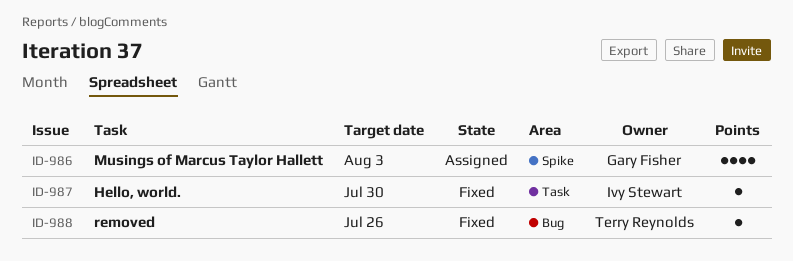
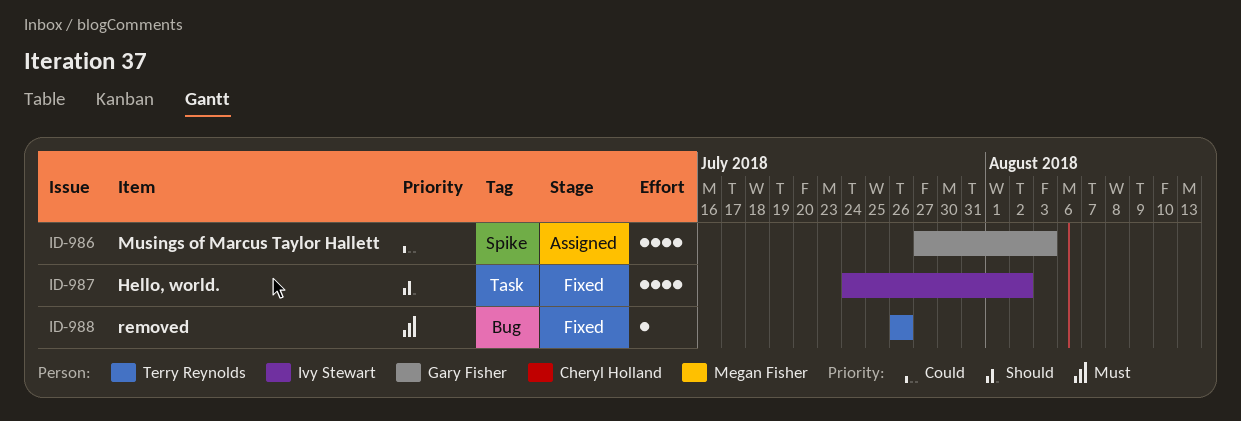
ID-987, estimate: 1 -> 4
ID-987, due: Jul 30 -> Aug 2

